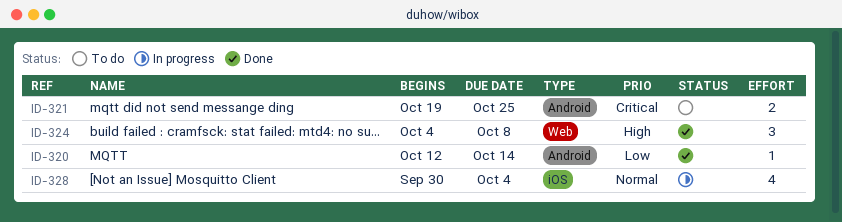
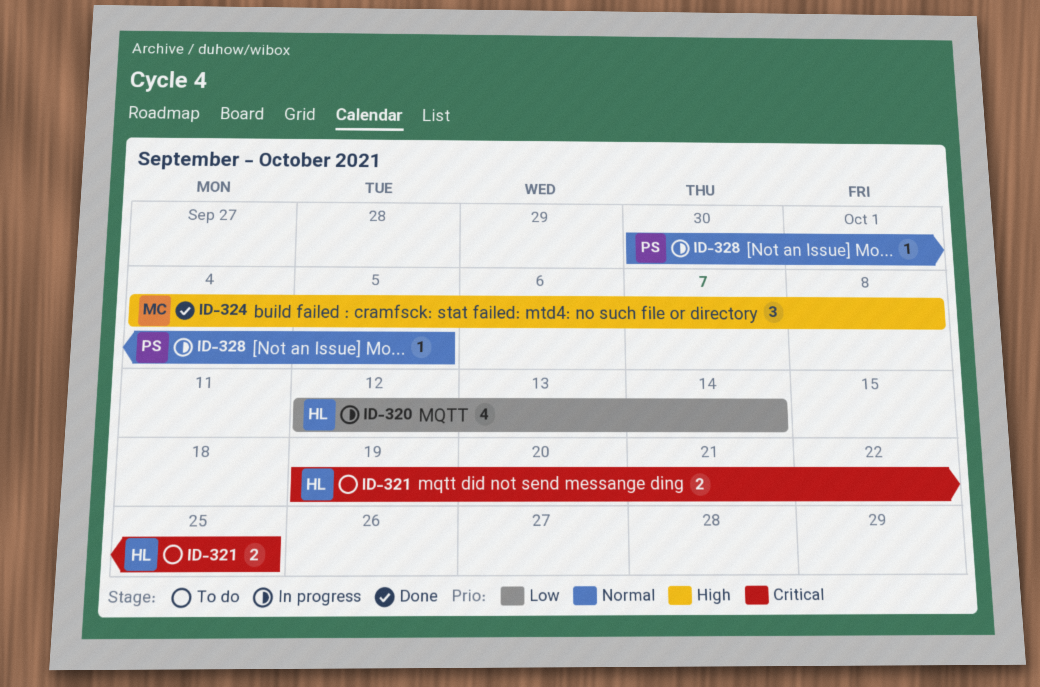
ID-320, status: Done -> In progress
ID-320, estimate: 1 -> 4
ID-328, estimate: 4 -> 1
ID-328, due: Oct 4 -> Oct 5

